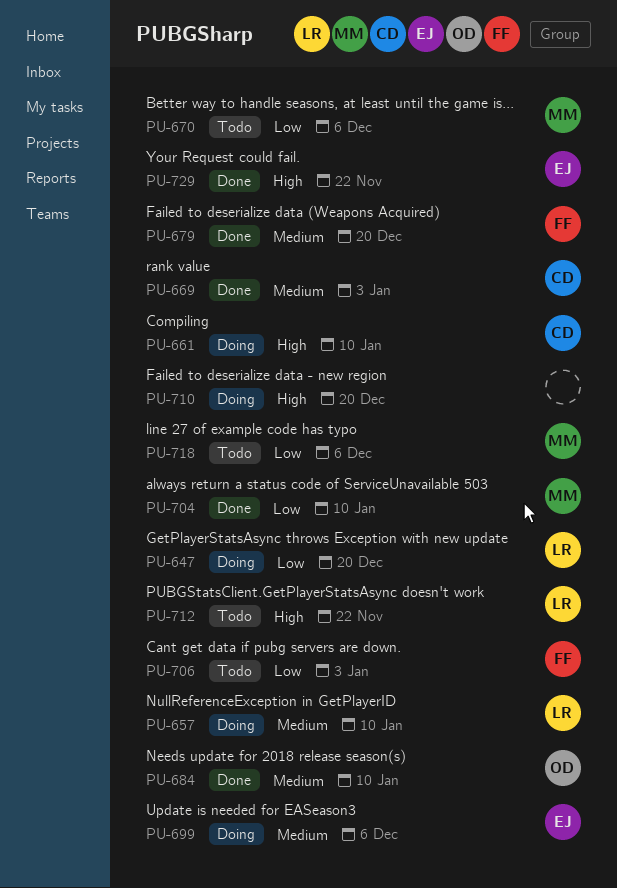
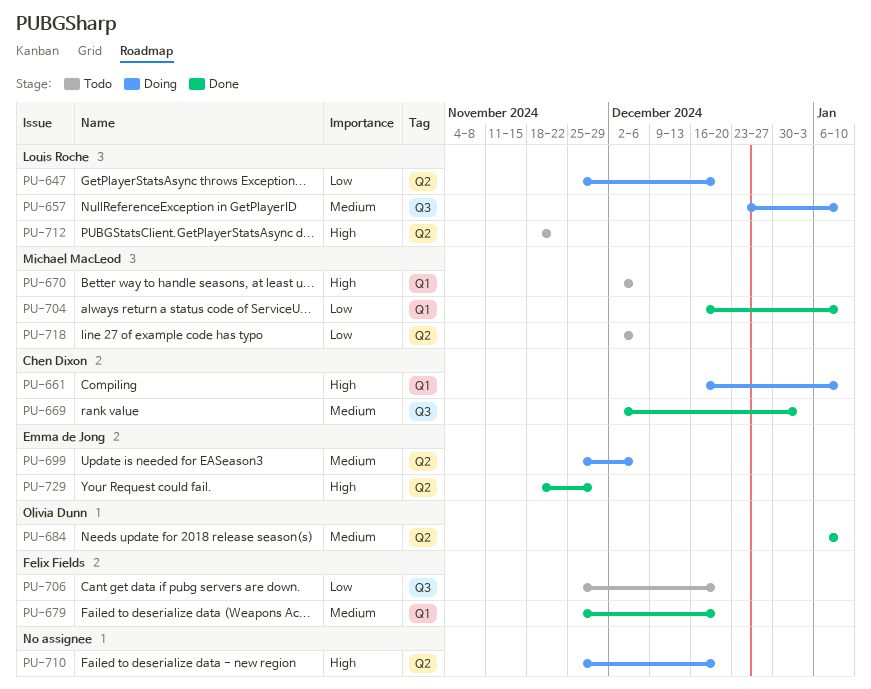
PU-670, priority: Low -> High
PU-706, due: Jan 3 -> Dec 20
PU-729, due: Nov 22 -> Nov 29

